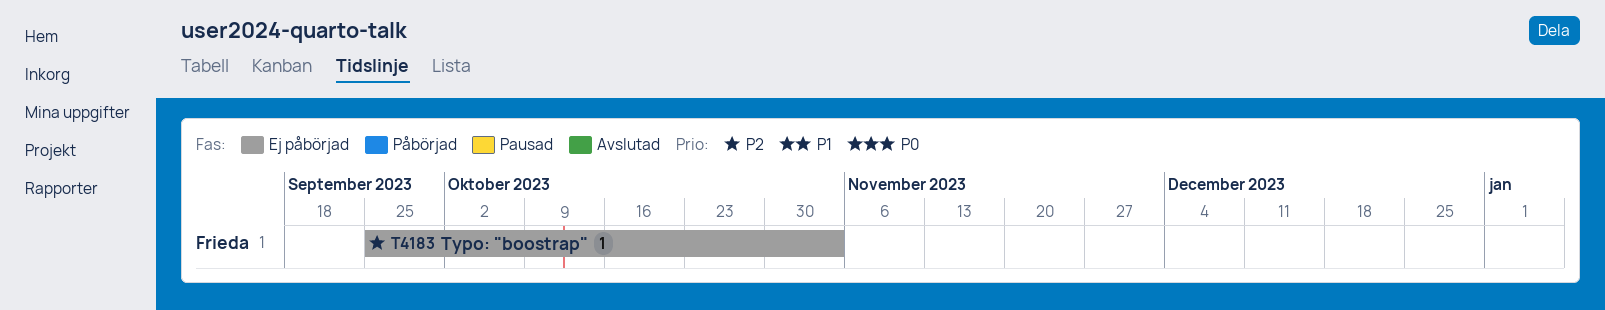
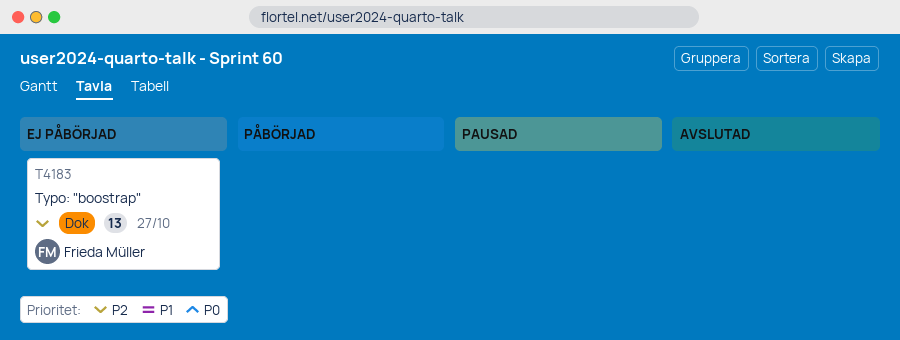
T4183, estimate: 1 -> 13
T4183, due: Nov 3 -> Oct 27

